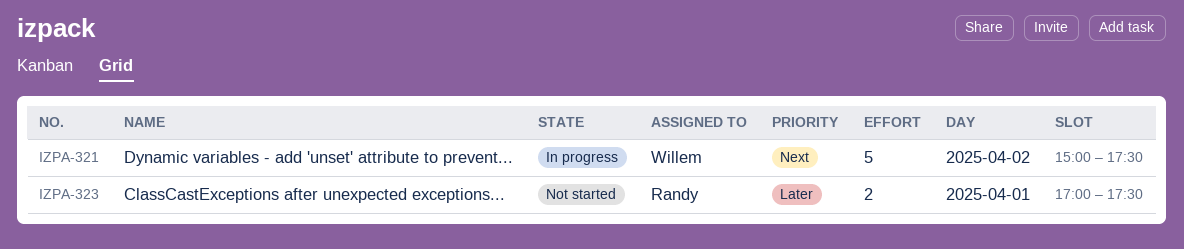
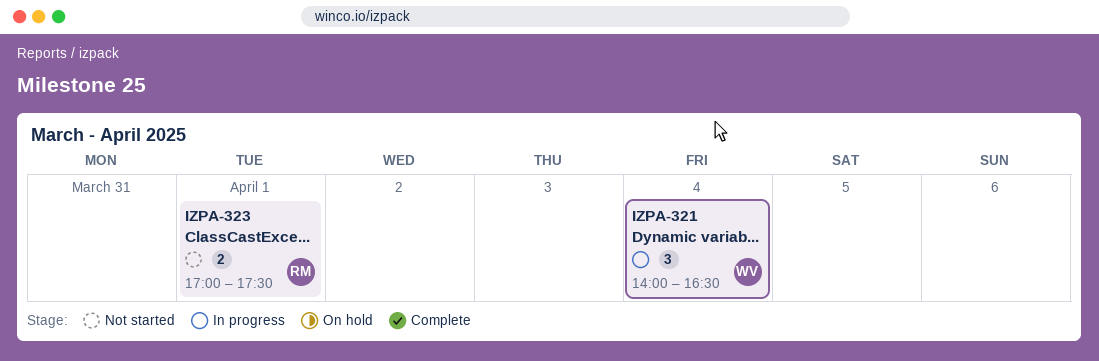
IZPA-321, estimate: 5 -> 3
IZPA-321, day: Apr 2 -> Apr 4
IZPA-321, begins: 15:00 -> 14:00
IZPA-321, ends: 17:30 -> 16:30

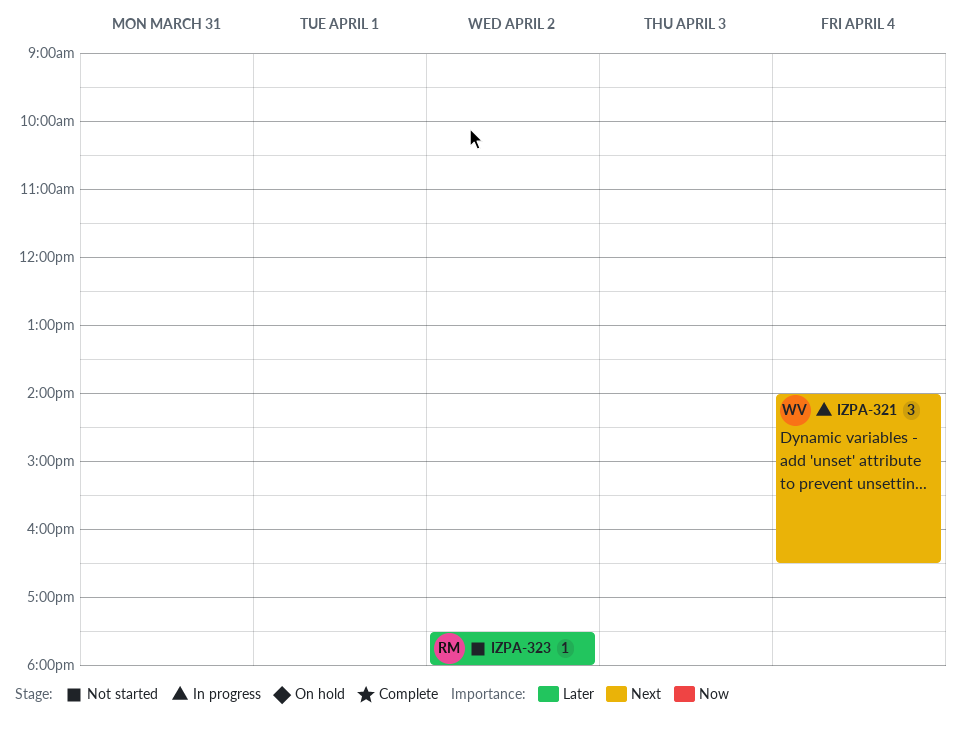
IZPA-323, estimate: 2 -> 1
IZPA-323, day: Apr 1 -> Apr 2
IZPA-323, begins: 17:00 -> 17:30
IZPA-323, ends: 17:30 -> 18:00

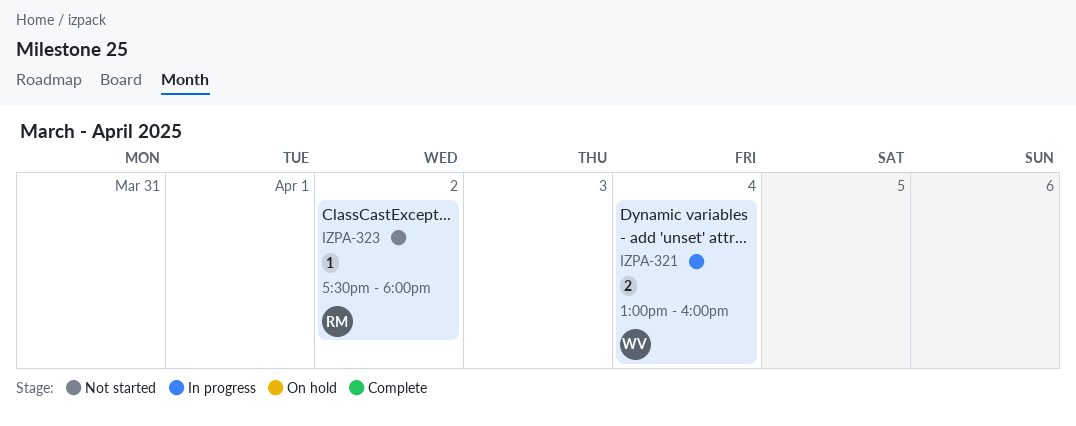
IZPA-321, estimate: 3 -> 2
IZPA-321, begins: 14:00 -> 13:00
IZPA-321, ends: 16:30 -> 16:00

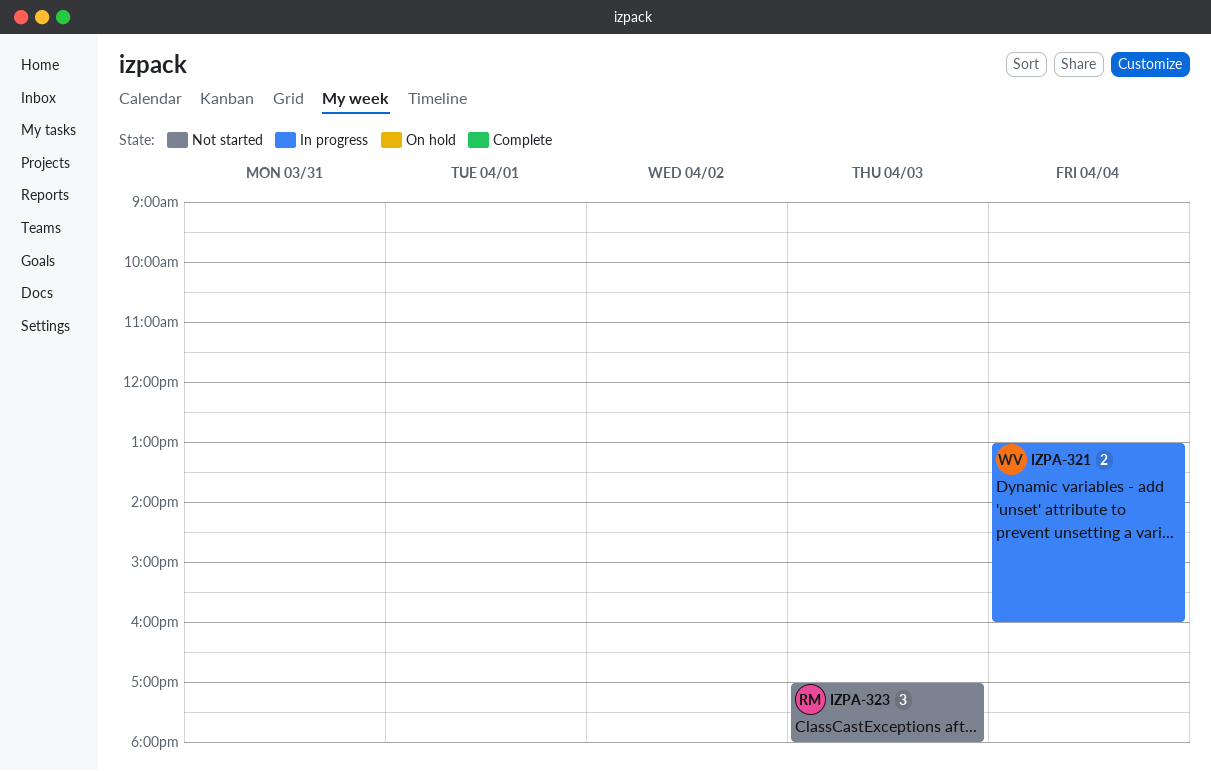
IZPA-323, estimate: 1 -> 3
IZPA-323, day: Apr 2 -> Apr 3
IZPA-323, begins: 17:30 -> 17:00

